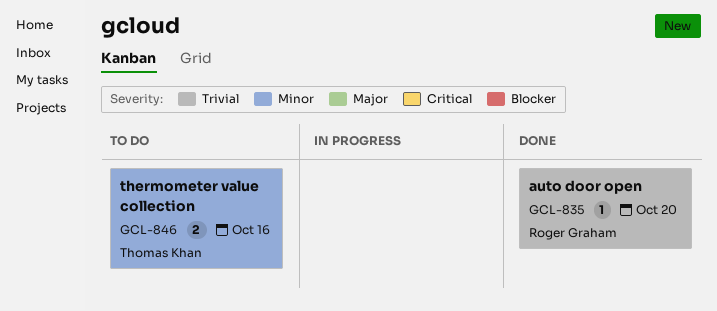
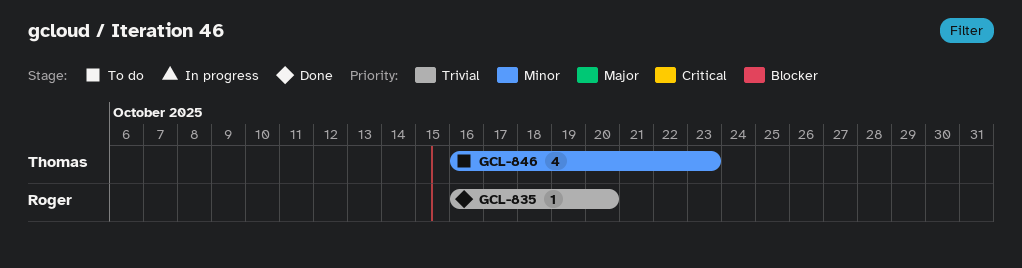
GCL-846, estimate: 2 -> 4
GCL-846, due: Oct 16 -> Oct 23

